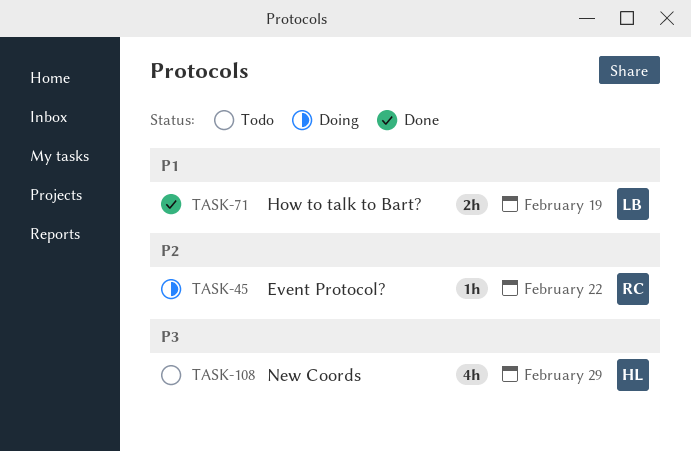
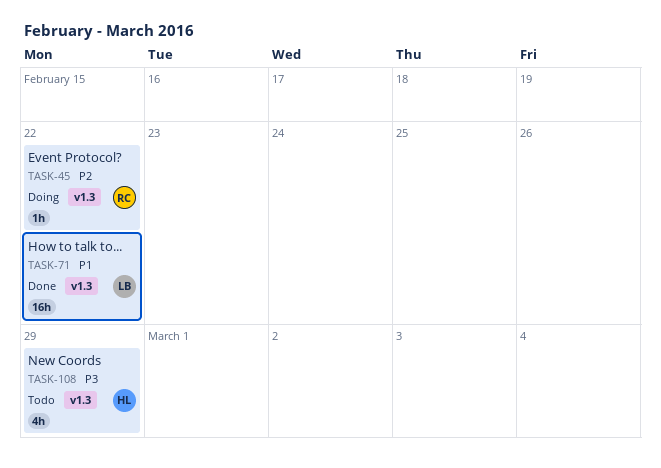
TASK-71, estimate: 2h -> 16h
TASK-71, due: Feb 19 -> Feb 22

